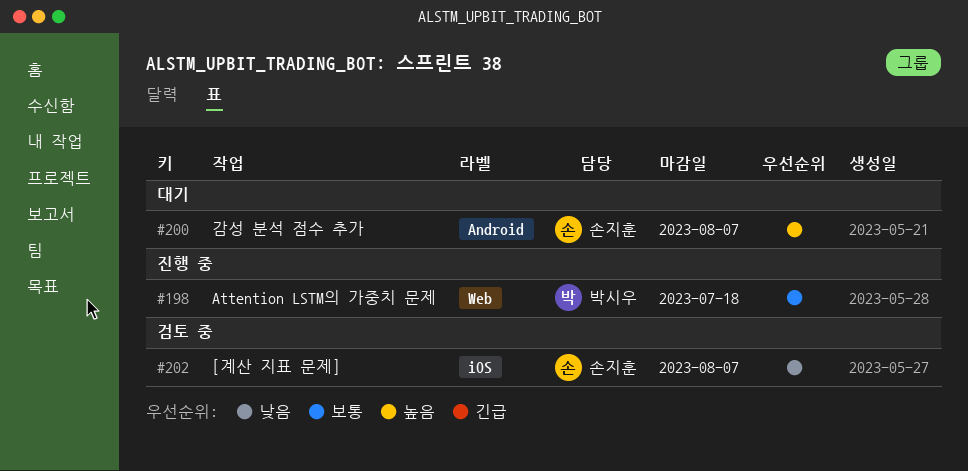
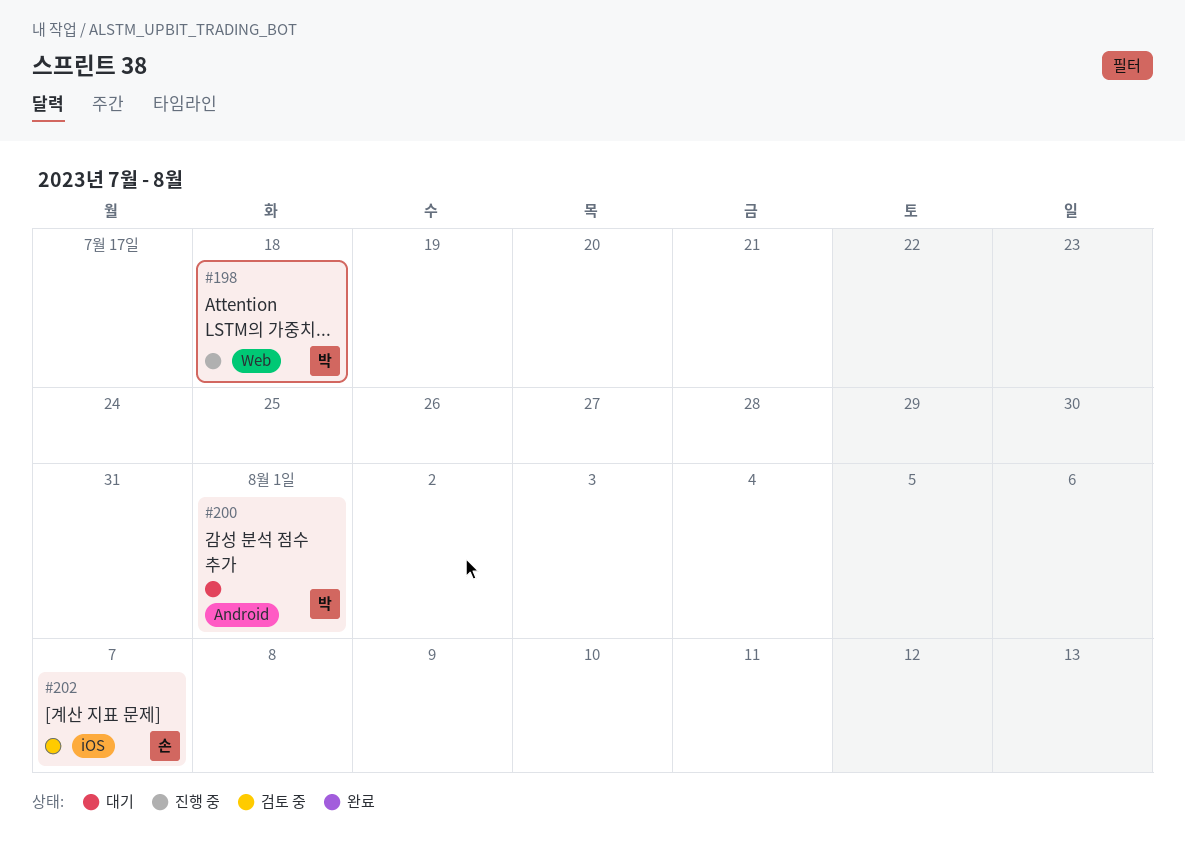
#200, owner: 손지훈 -> 박시우
#200, due: Aug 7 -> Aug 1

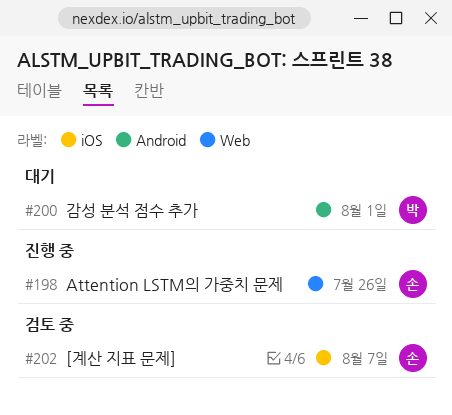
#198, owner: 박 -> 손
#198, due: Jul 18 -> Jul 26

